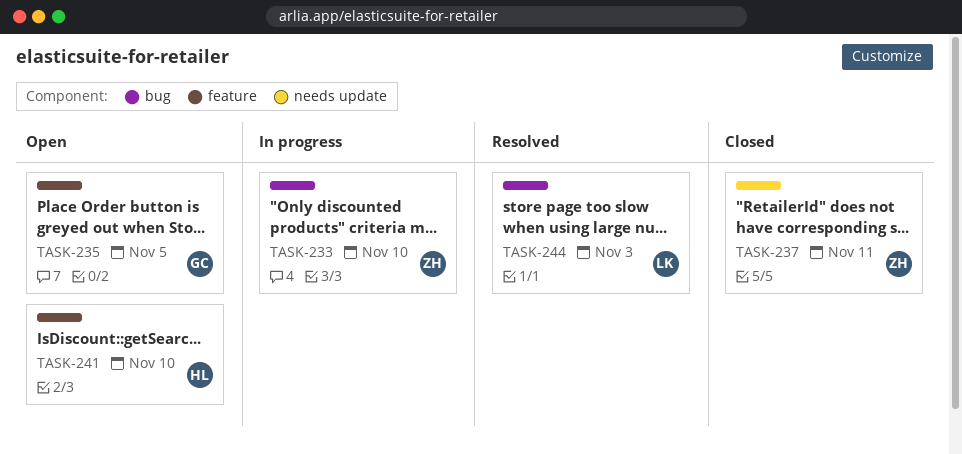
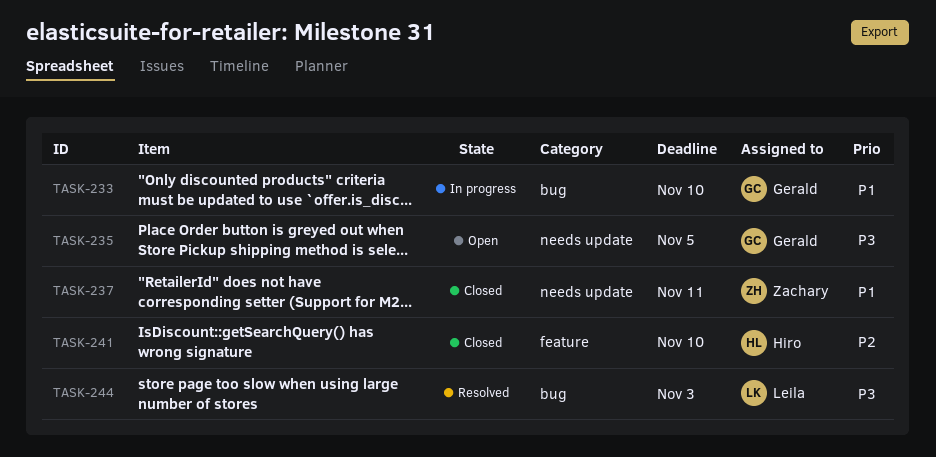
TASK-233, owner: Zachary -> Gerald
TASK-235, label: feature -> needs update
TASK-241, status: Open -> Closed

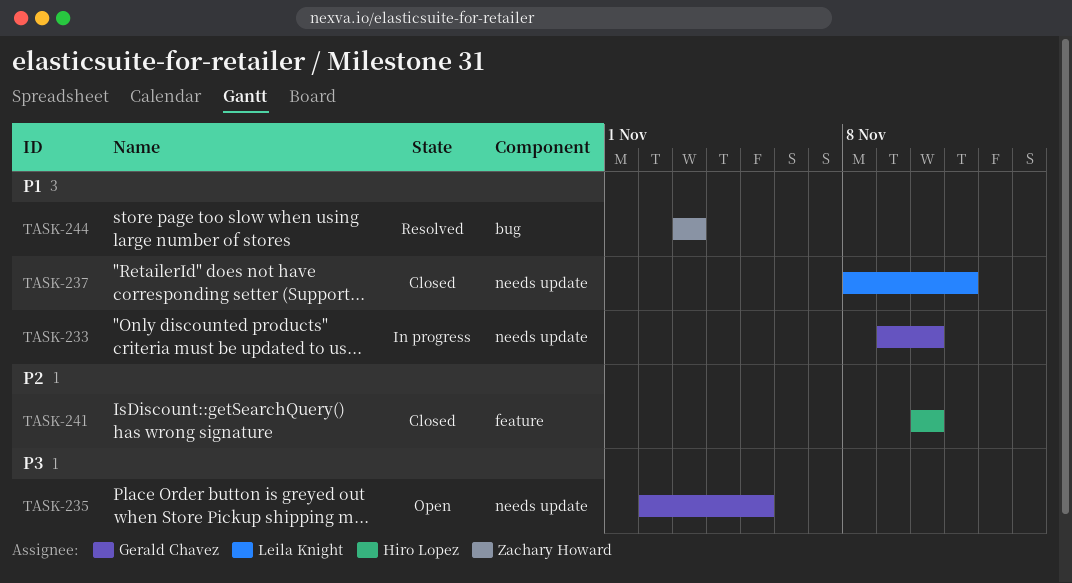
TASK-233, label: bug -> needs update
TASK-237, owner: Zachary Howard -> Leila Knight
TASK-244, owner: Leila Knight -> Zachary Howard
TASK-244, priority: P3 -> P1

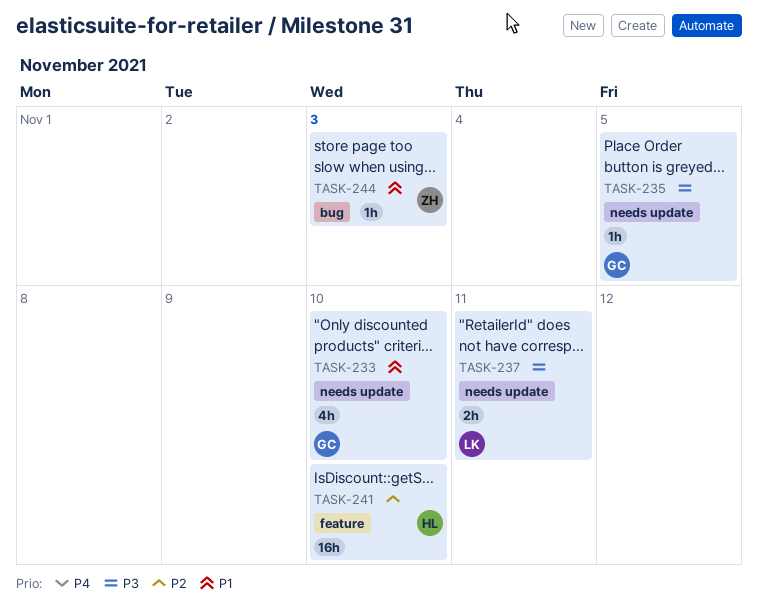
TASK-237, priority: P1 -> P3

